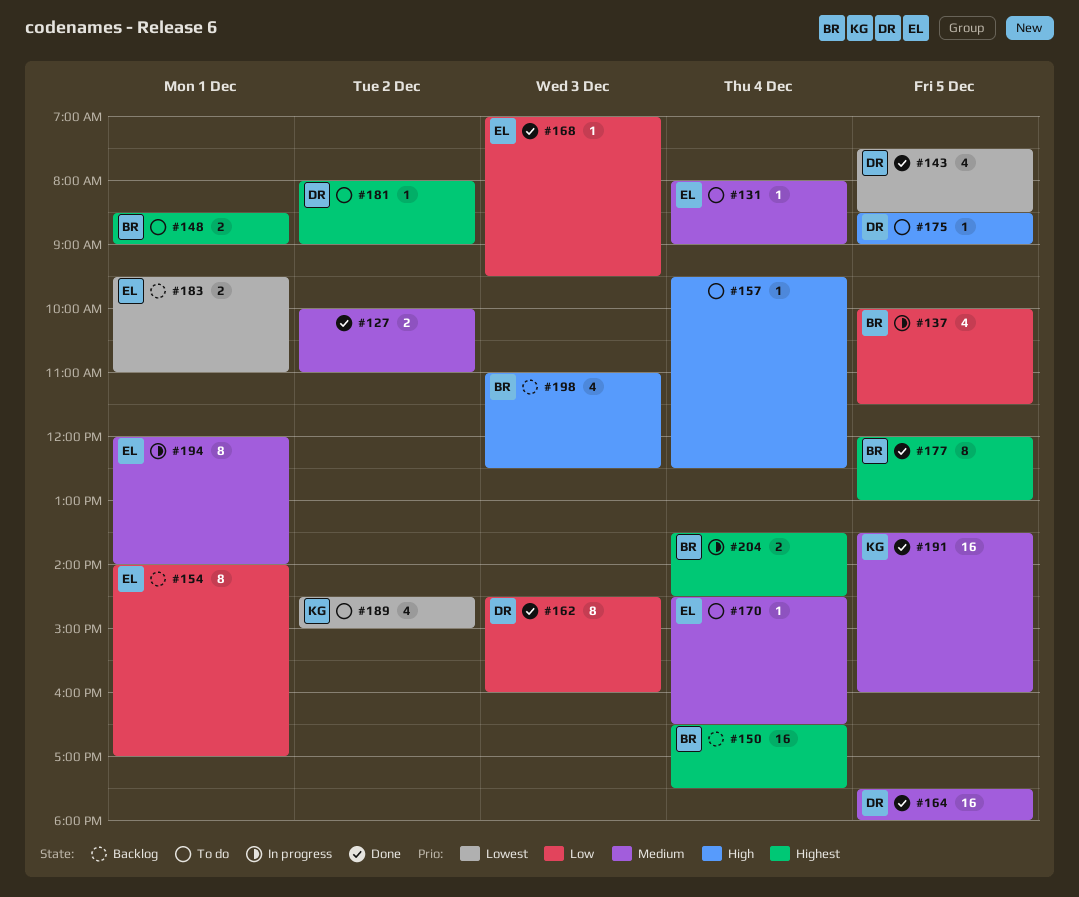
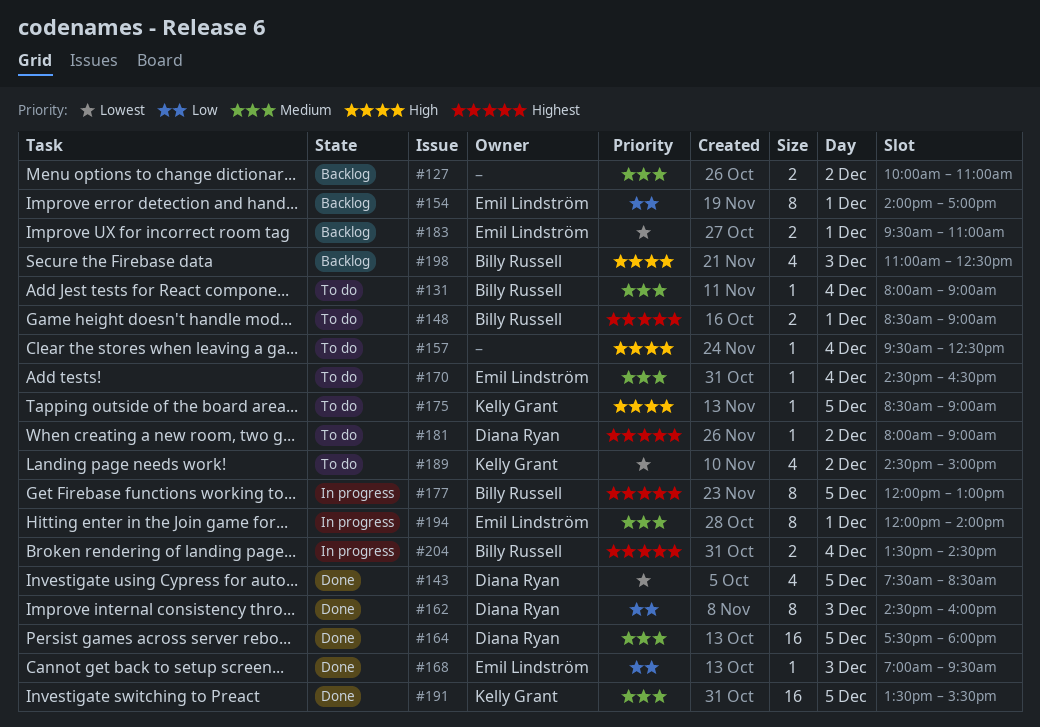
#127, status: Done -> Backlog
#131, owner: Emil Lindström -> Billy Russell
#137: present -> none
#150: present -> none
#175, owner: Diana Ryan -> Kelly Grant
#177, status: Done -> In progress
#191, ends: 16:00 -> 15:30

